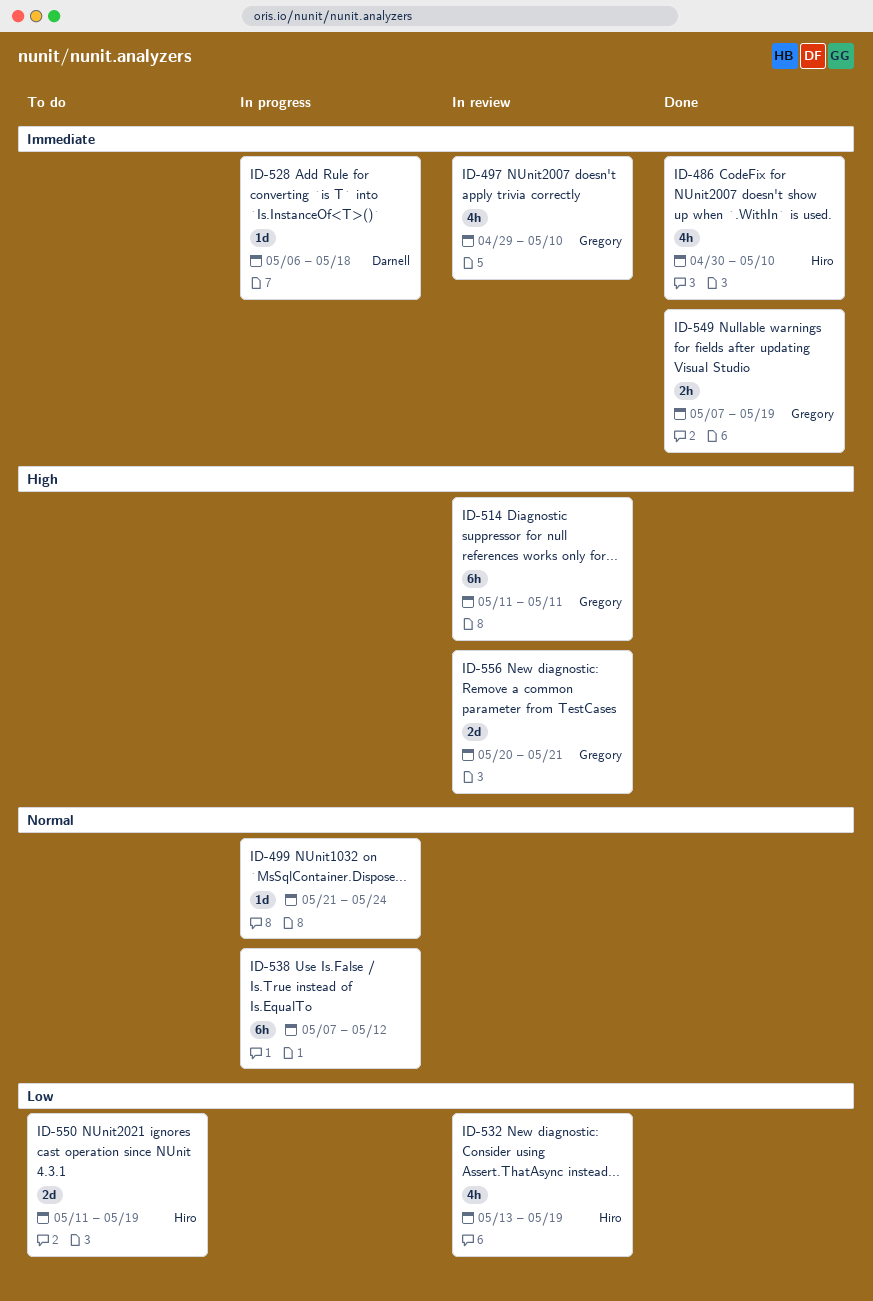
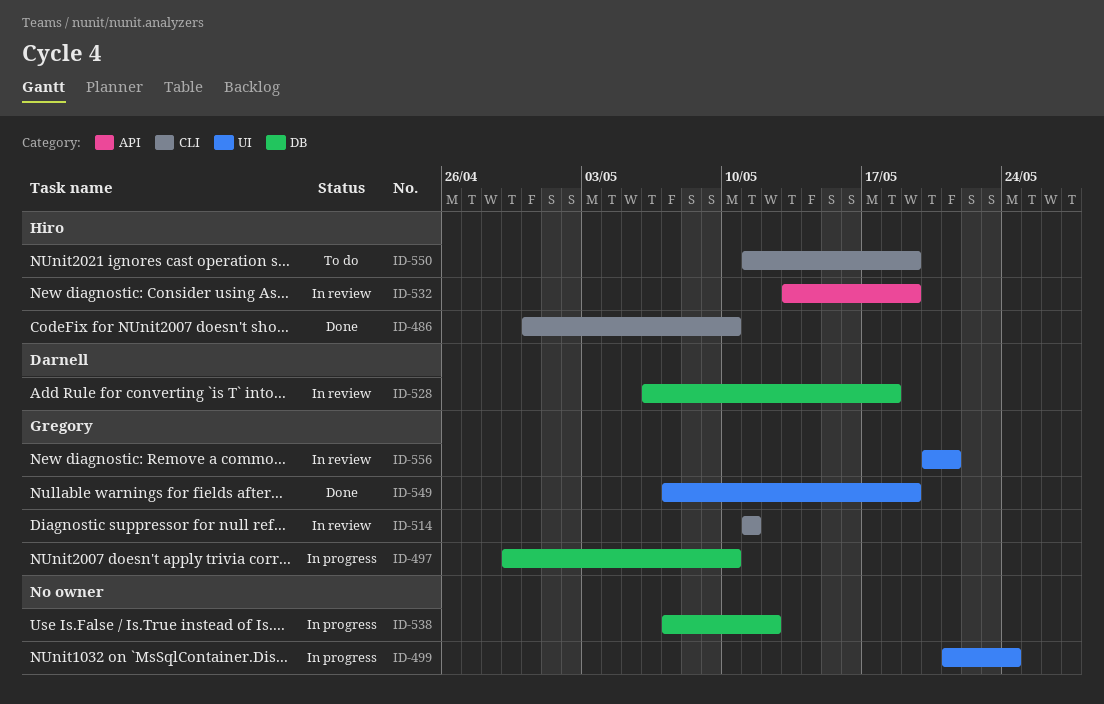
ID-497, status: In review -> In progress
ID-528, status: In progress -> In review

